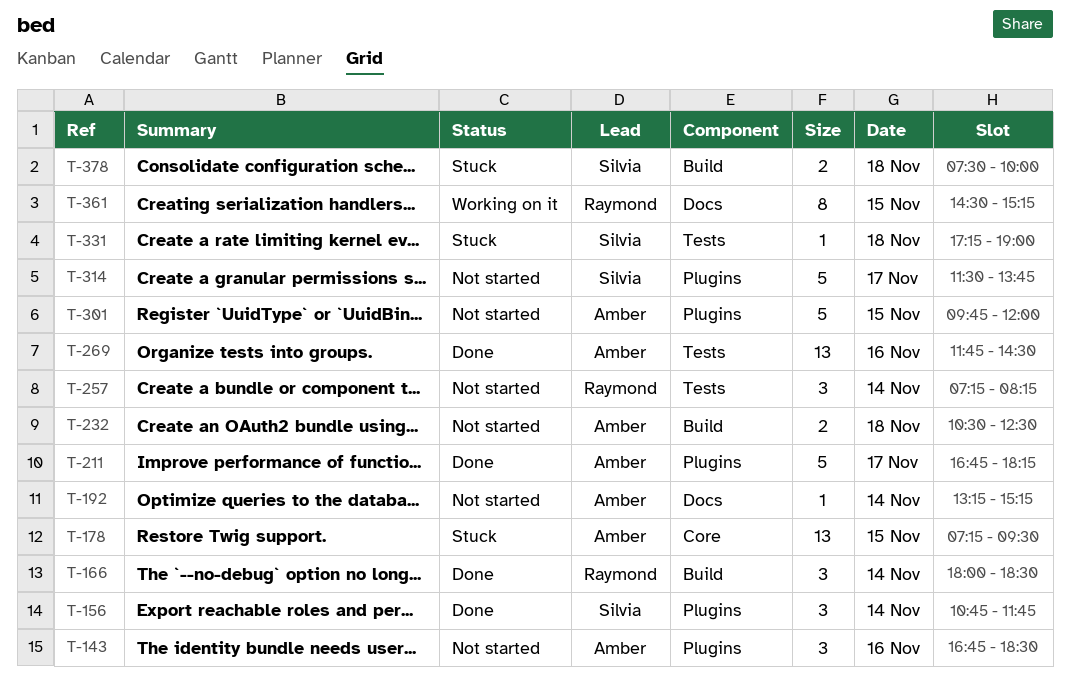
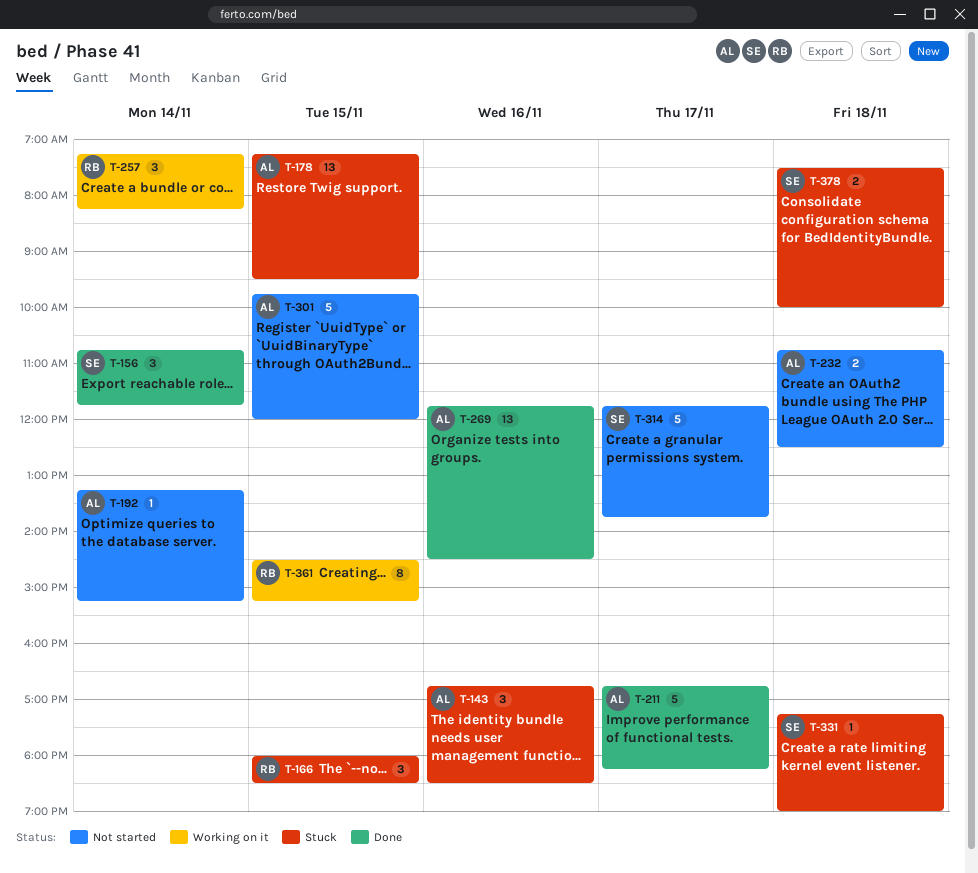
T-143, status: Not started -> Stuck
T-166, status: Done -> Stuck
T-166, day: Nov 14 -> Nov 15
T-232, begins: 10:30 -> 10:45
T-257, status: Not started -> Working on it
T-314, begins: 11:30 -> 11:45

